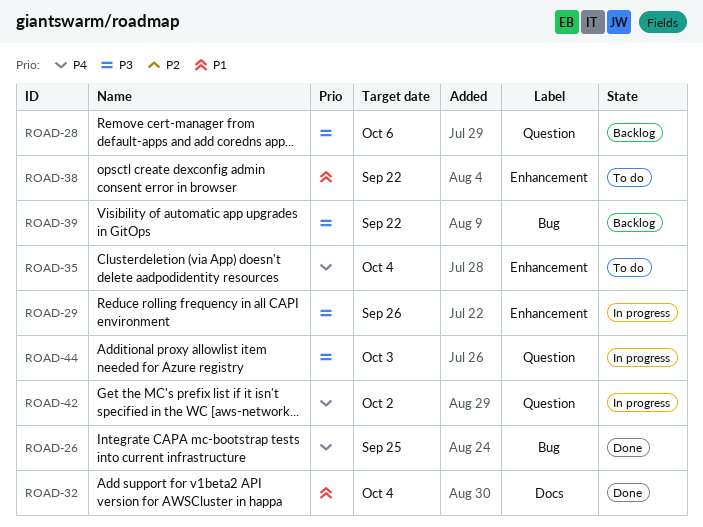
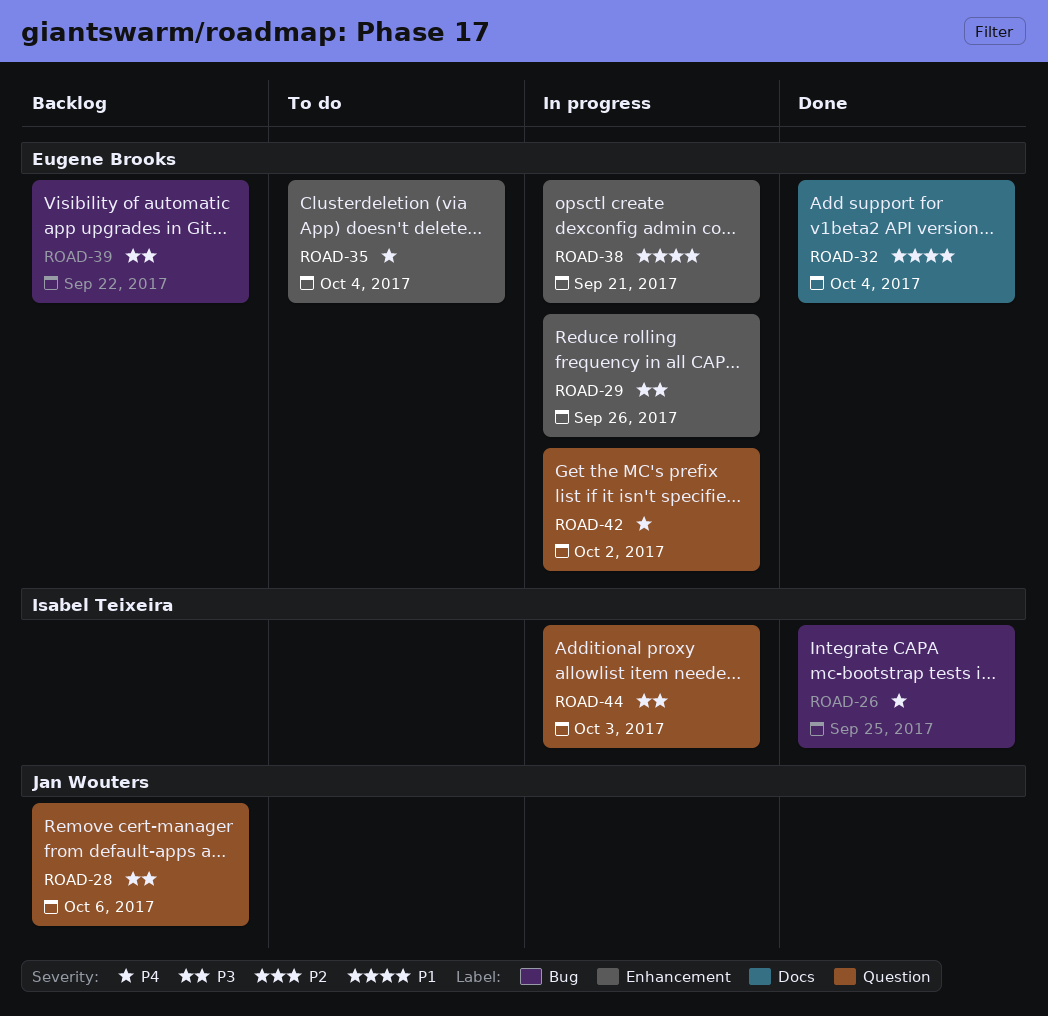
ROAD-38, status: To do -> In progress
ROAD-38, due: Sep 22 -> Sep 21

